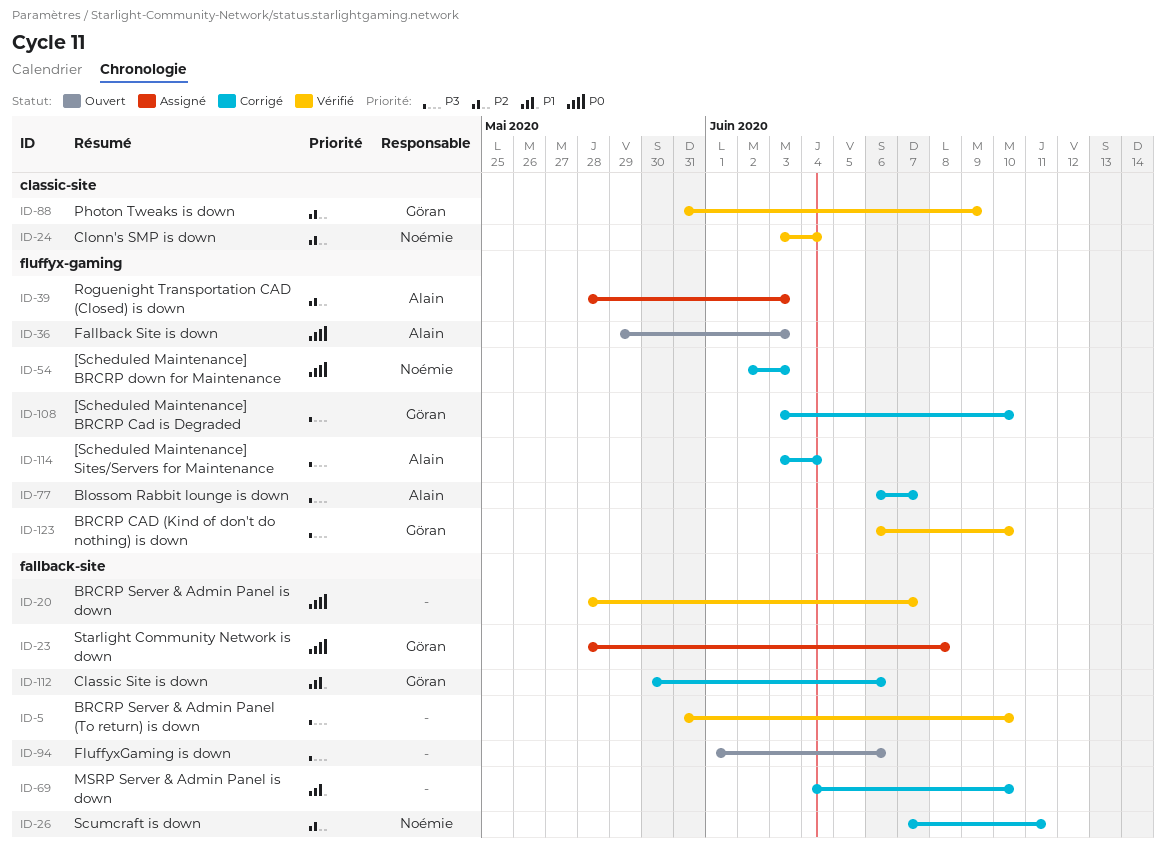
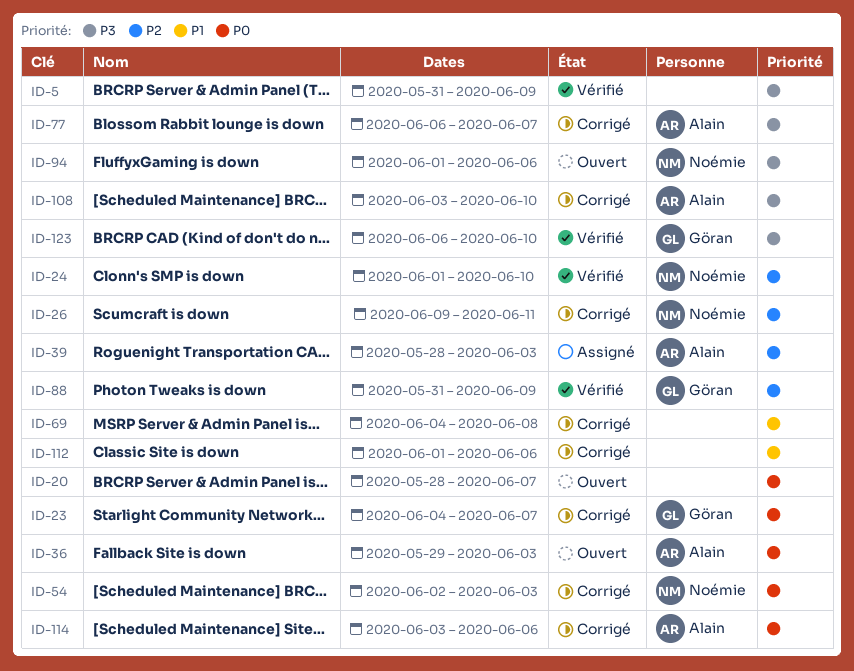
ID-5, due: Jun 10 -> Jun 9
ID-20, status: Vérifié -> Ouvert
ID-23, status: Assigné -> Corrigé
ID-23, start: May 28 -> Jun 4
ID-23, due: Jun 8 -> Jun 7
ID-24, start: Jun 3 -> Jun 1
ID-24, due: Jun 4 -> Jun 10
ID-26, start: Jun 7 -> Jun 9
ID-69, due: Jun 10 -> Jun 8
ID-94, owner: none -> Noémie
ID-108, owner: Göran -> Alain
ID-112, owner: Göran -> none
ID-112, start: May 30 -> Jun 1
ID-114, priority: P3 -> P0
ID-114, due: Jun 4 -> Jun 6

